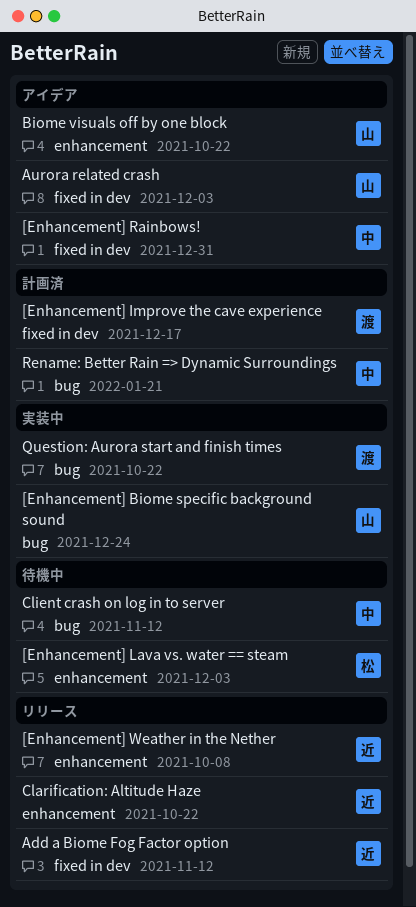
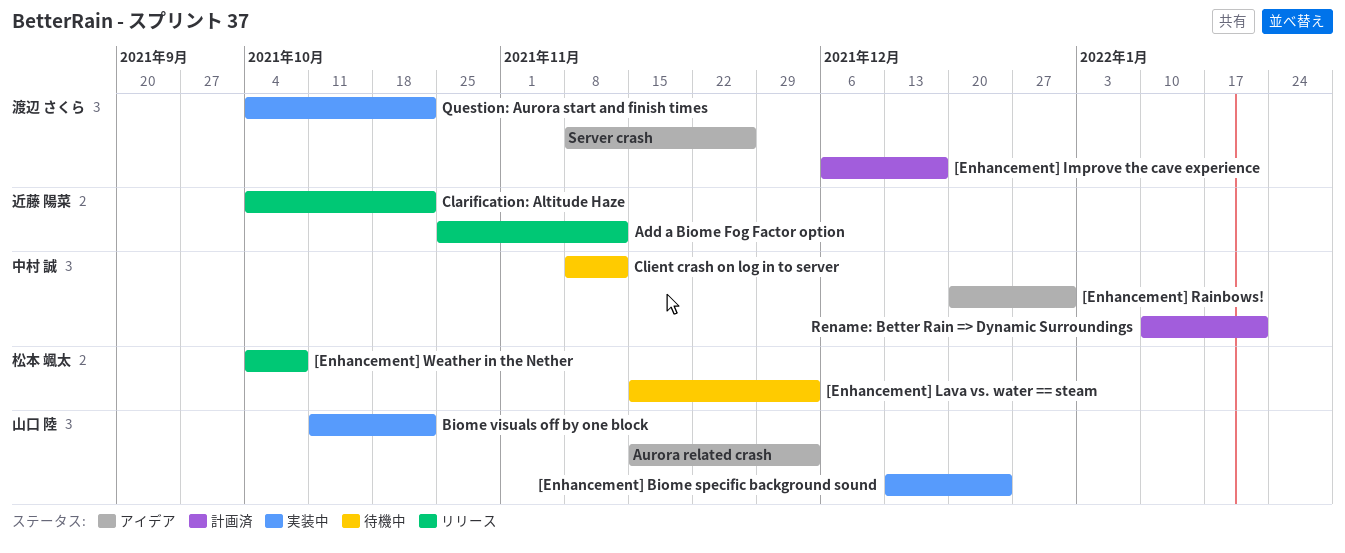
[Enhancement] Weather in the Nether, owner: 近藤 陽菜 -> 松本 颯太
Biome visuals off by one block, status: アイデア -> 実装中
Server crash: none -> present

